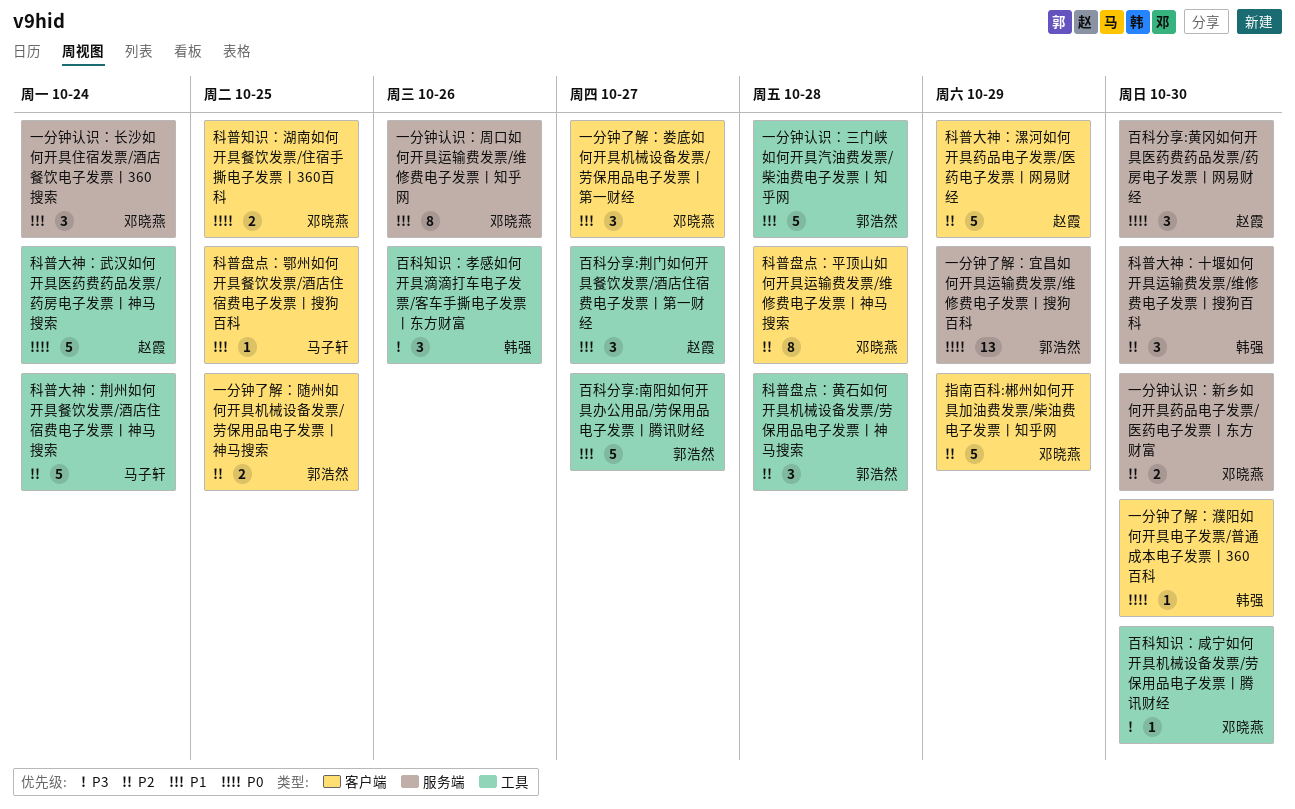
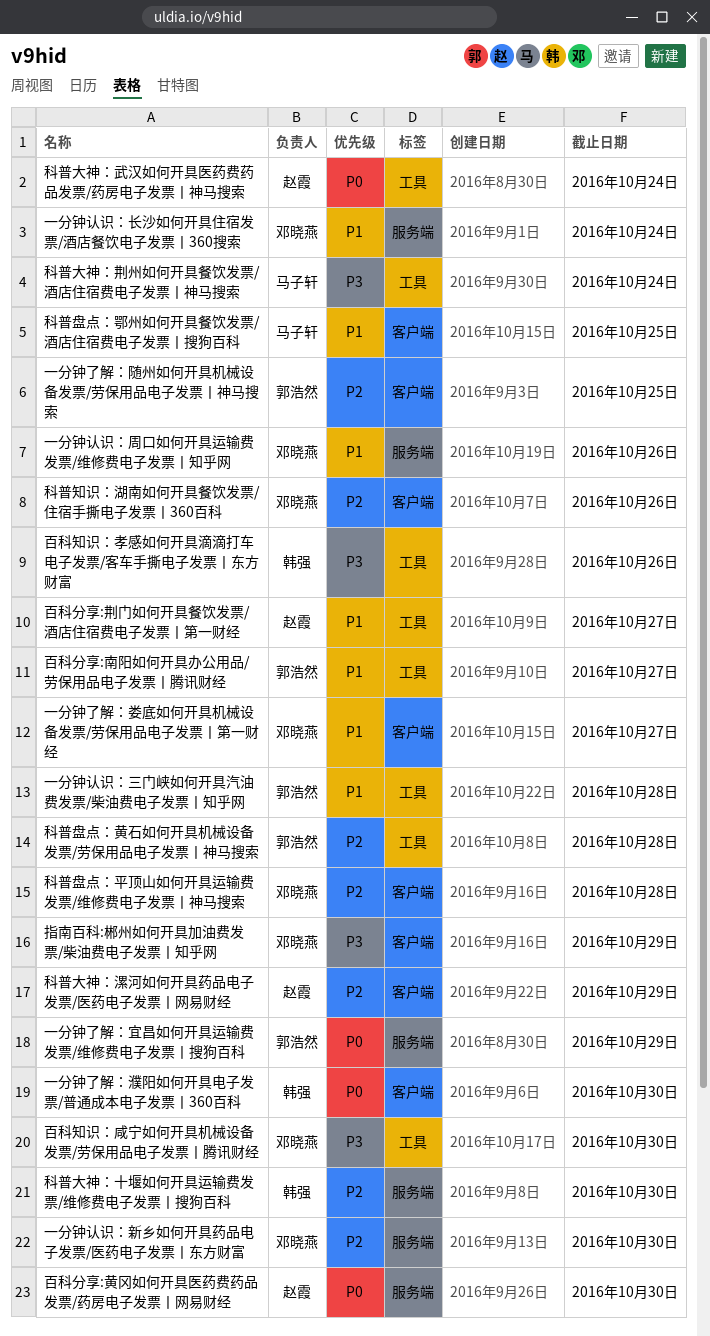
指南百科:郴州如何开具加油费发票/柴油费电子发票丨知乎网, priority: P2 -> P3
科普大神：荆州如何开具餐饮发票/酒店住宿费电子发票丨神马搜索, priority: P2 -> P3
科普知识：湖南如何开具餐饮发票/住宿手撕电子发票丨360百科, priority: P0 -> P2
科普知识：湖南如何开具餐饮发票/住宿手撕电子发票丨360百科, due: Oct 25 -> Oct 26

